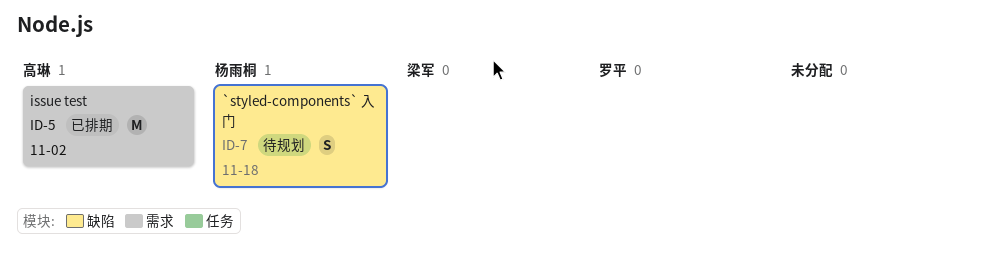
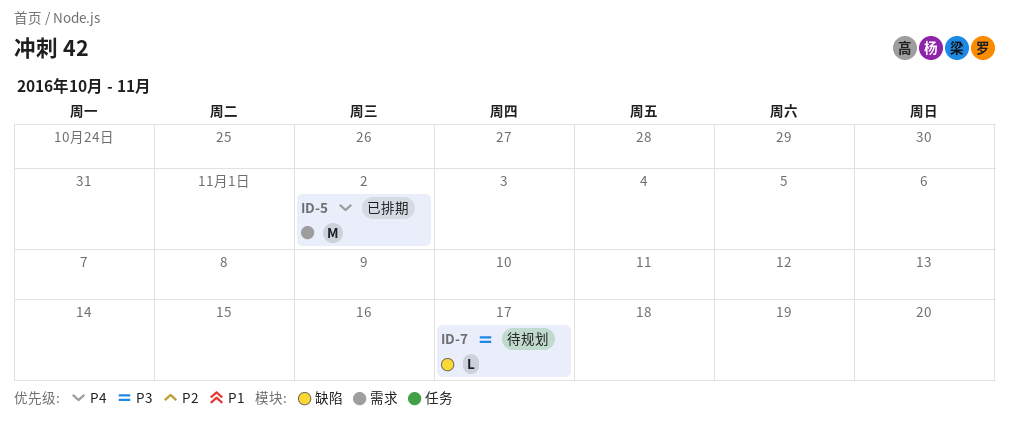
ID-7, estimate: S -> L
ID-7, due: Nov 18 -> Nov 17

